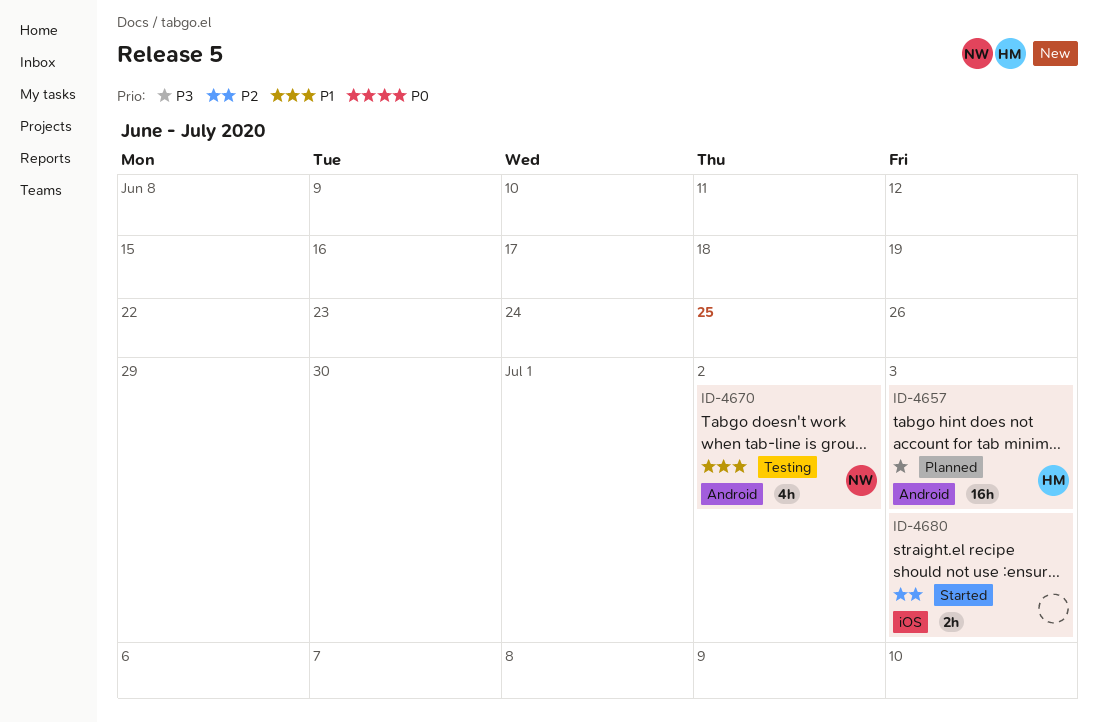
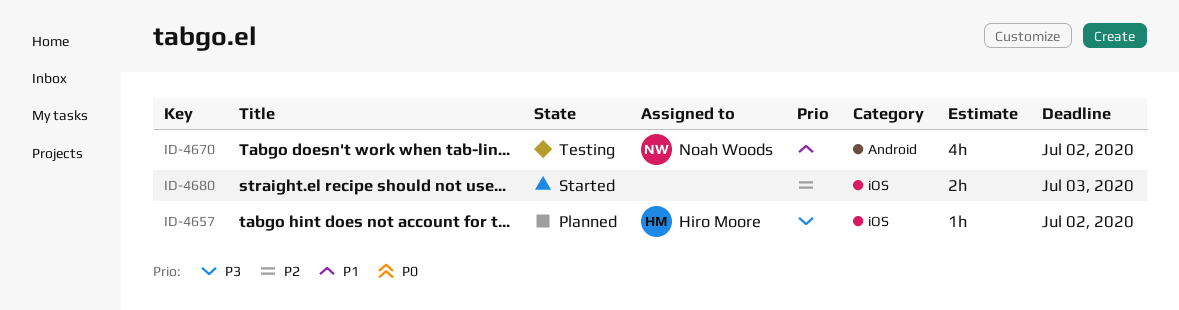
ID-4657, label: Android -> iOS
ID-4657, estimate: 16h -> 1h
ID-4657, due: Jul 3 -> Jul 2

